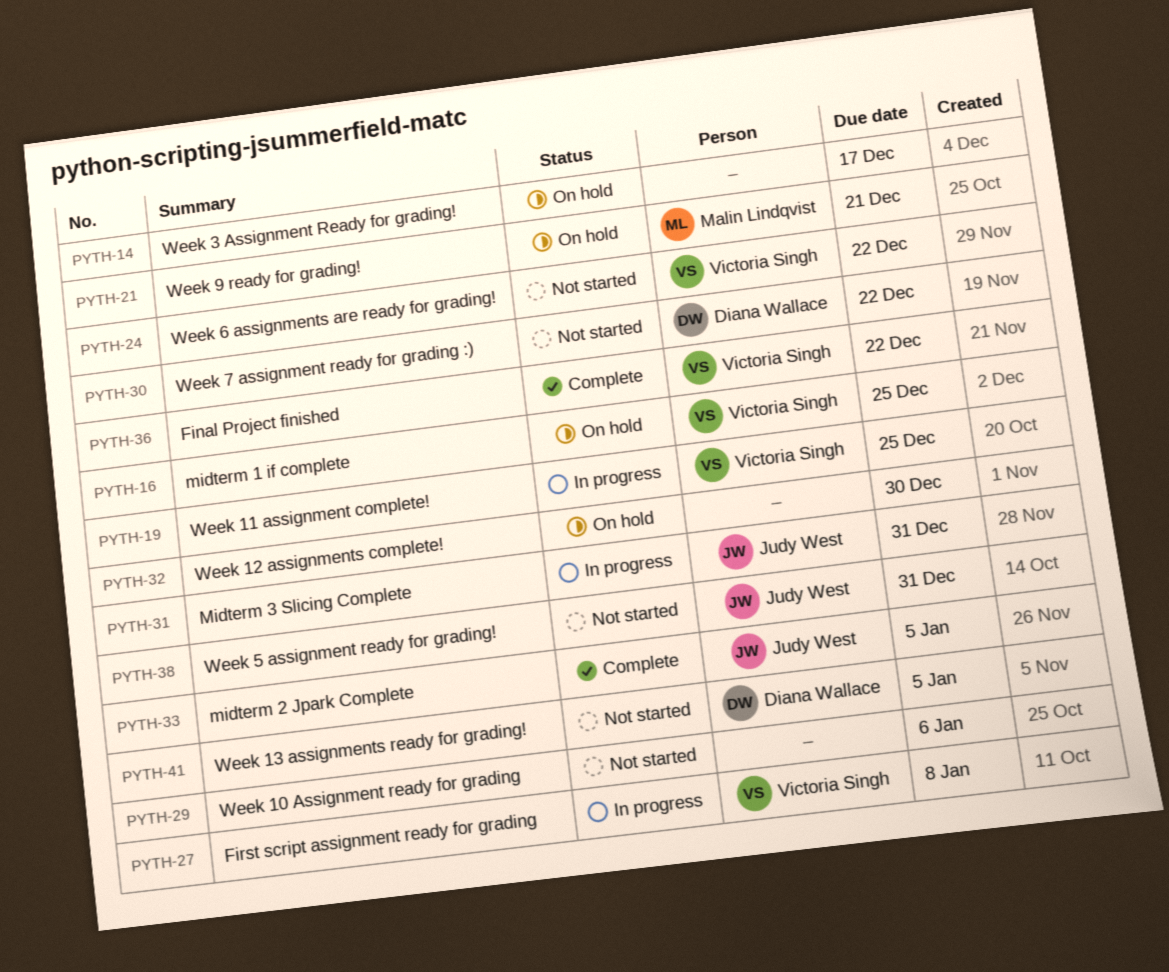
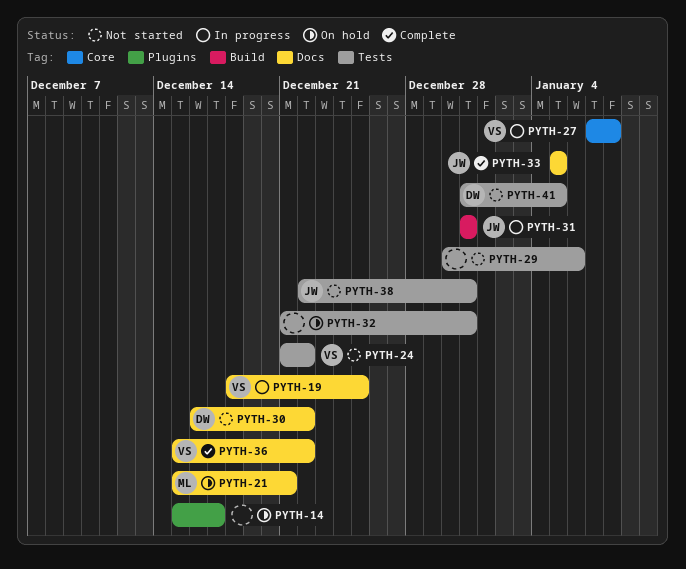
PYTH-16: present -> none
PYTH-32, due: Dec 30 -> Dec 31

